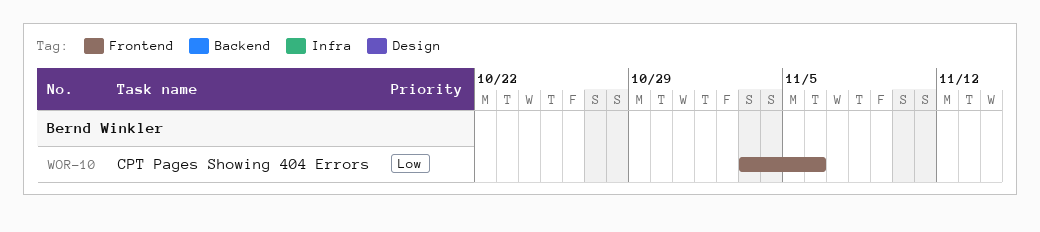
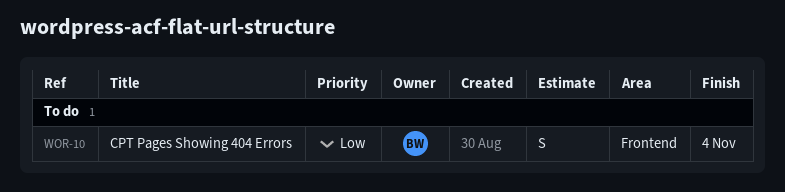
WOR-10, due: Nov 6 -> Nov 4

